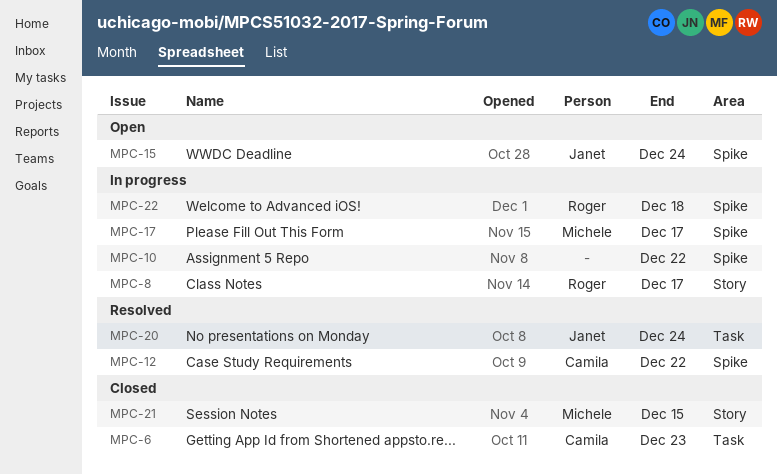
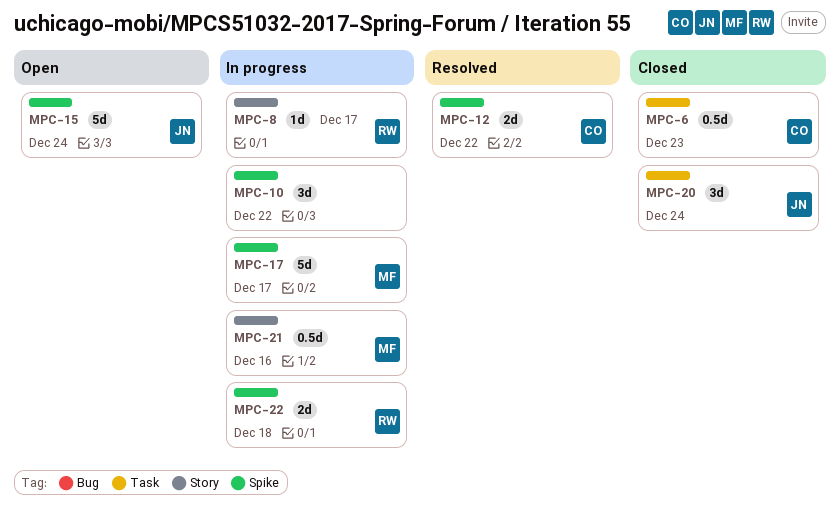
MPC-20, status: Resolved -> Closed
MPC-21, status: Closed -> In progress
MPC-21, due: Dec 15 -> Dec 16

